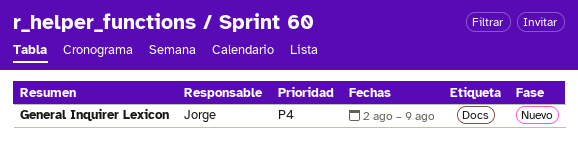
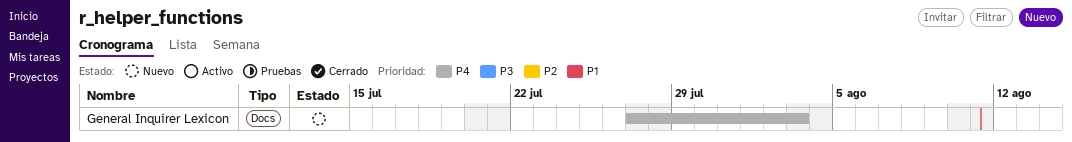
General Inquirer Lexicon, start: Aug 2 -> Jul 27
General Inquirer Lexicon, due: Aug 9 -> Aug 3

